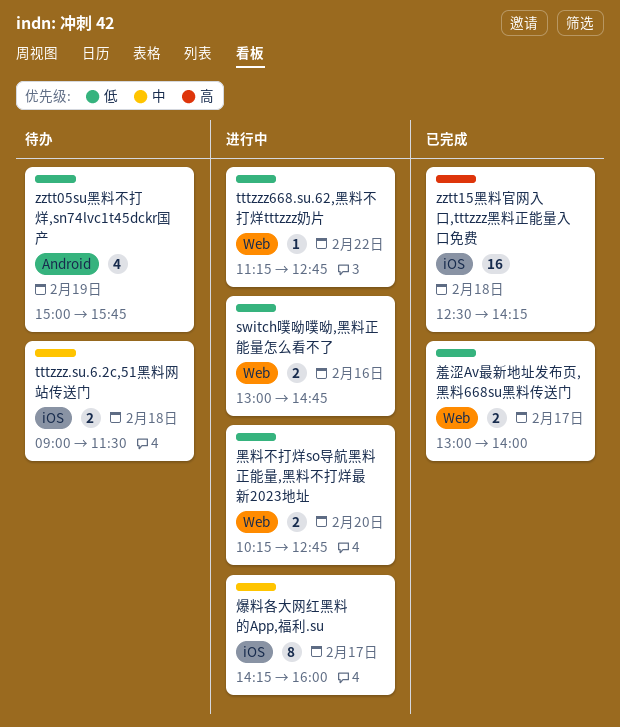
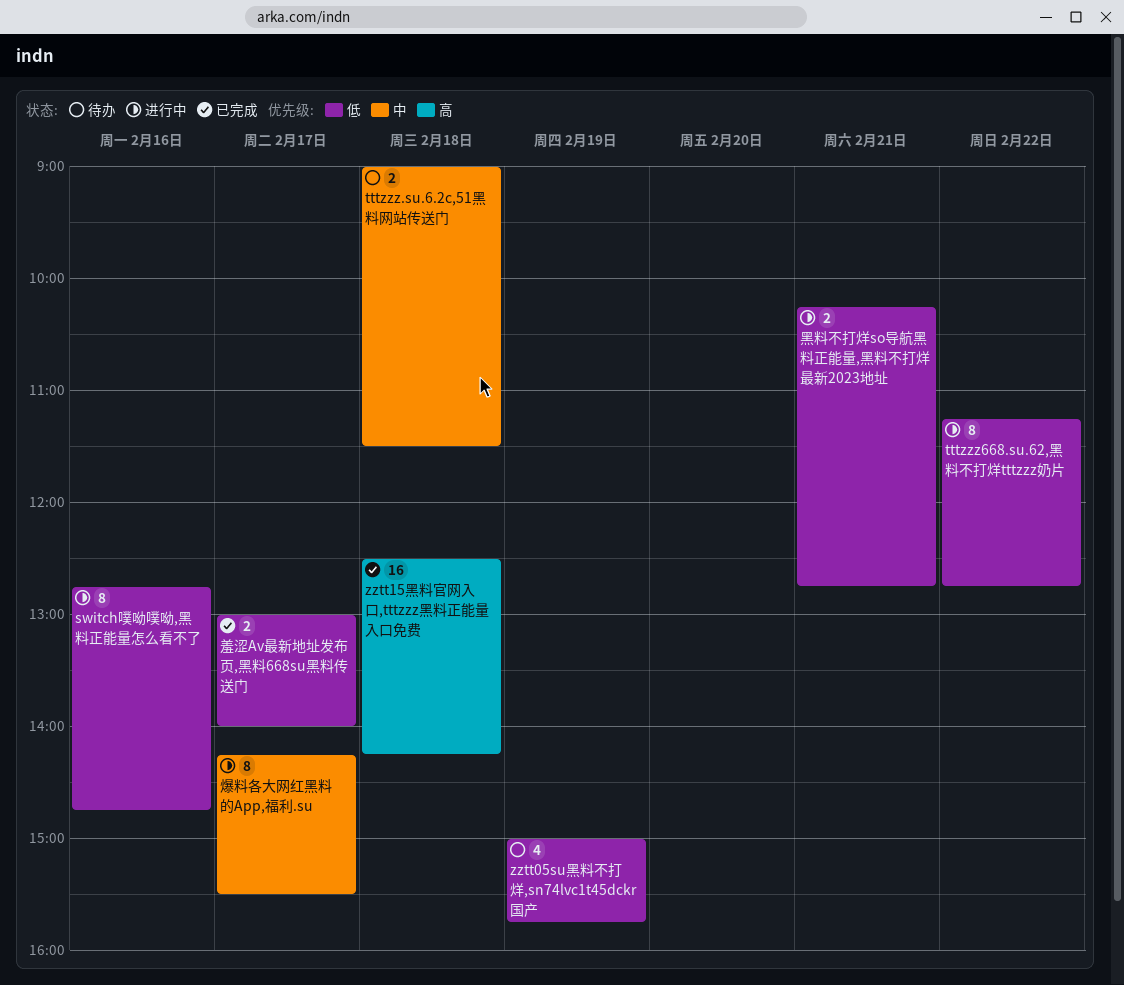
switch噗呦噗呦,黑料正能量怎么看不了, estimate: 2 -> 8
switch噗呦噗呦,黑料正能量怎么看不了, begins: 13:00 -> 12:45
tttzzz668.su.62,黑料不打烊tttzzz奶片, estimate: 1 -> 8
爆料各大网红黑料的App,福利.su, ends: 16:00 -> 15:30
黑料不打烊so导航黑料正能量,黑料不打烊最新2023地址, day: Feb 20 -> Feb 21

